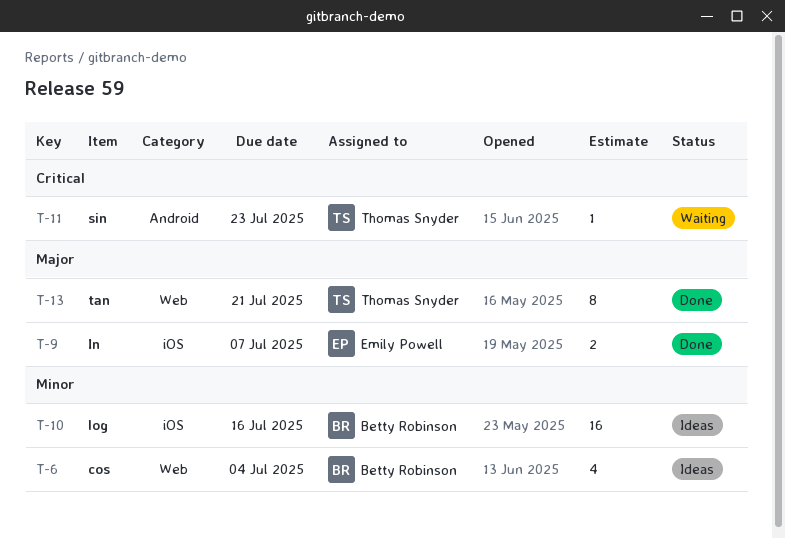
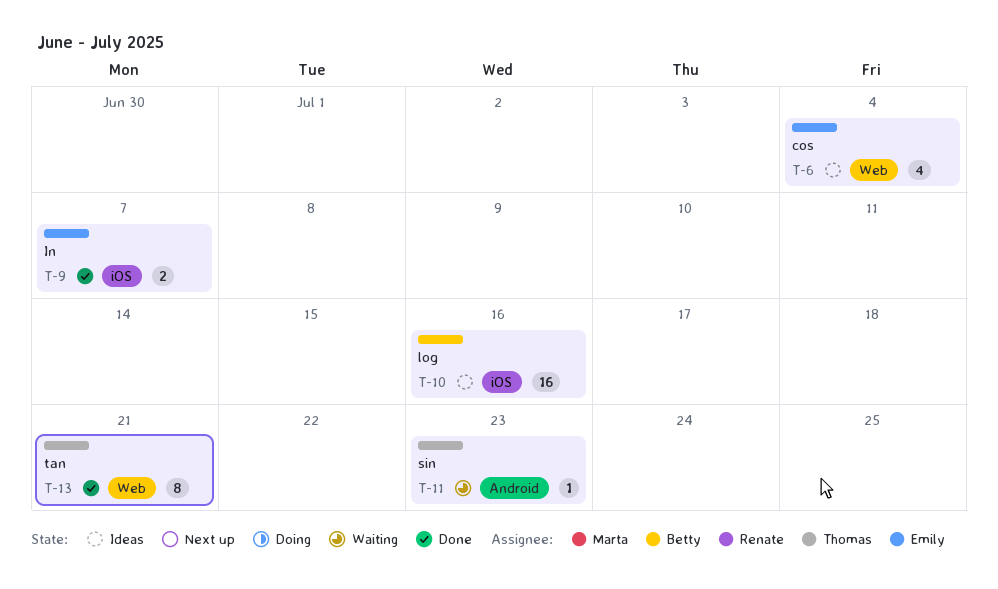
T-6, owner: Betty Robinson -> Emily Powell

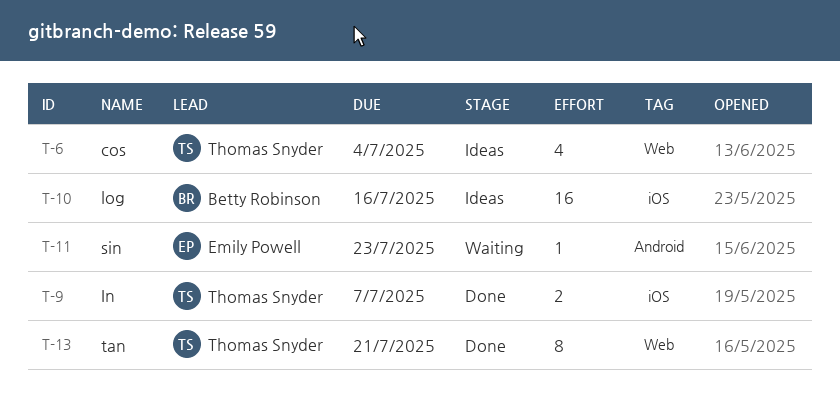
T-6, owner: Emily Powell -> Thomas Snyder
T-9, owner: Emily Powell -> Thomas Snyder
T-11, owner: Thomas Snyder -> Emily Powell

